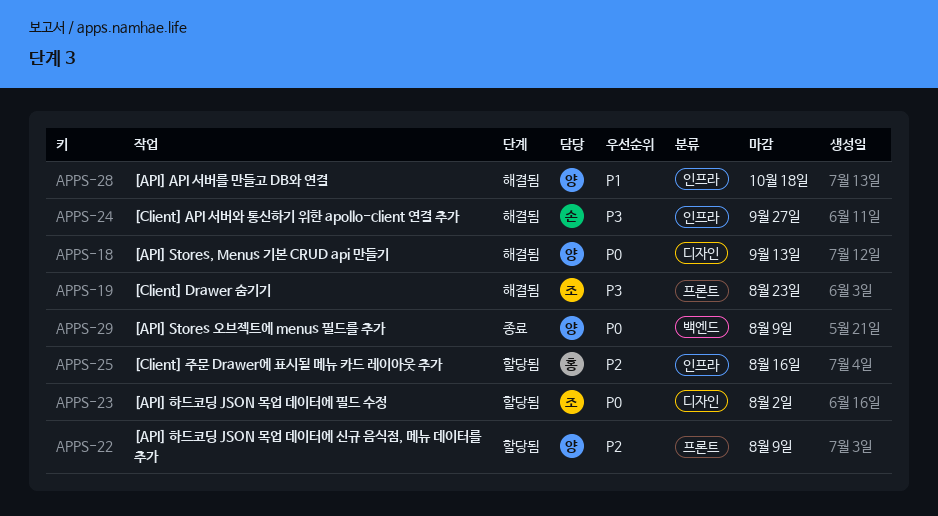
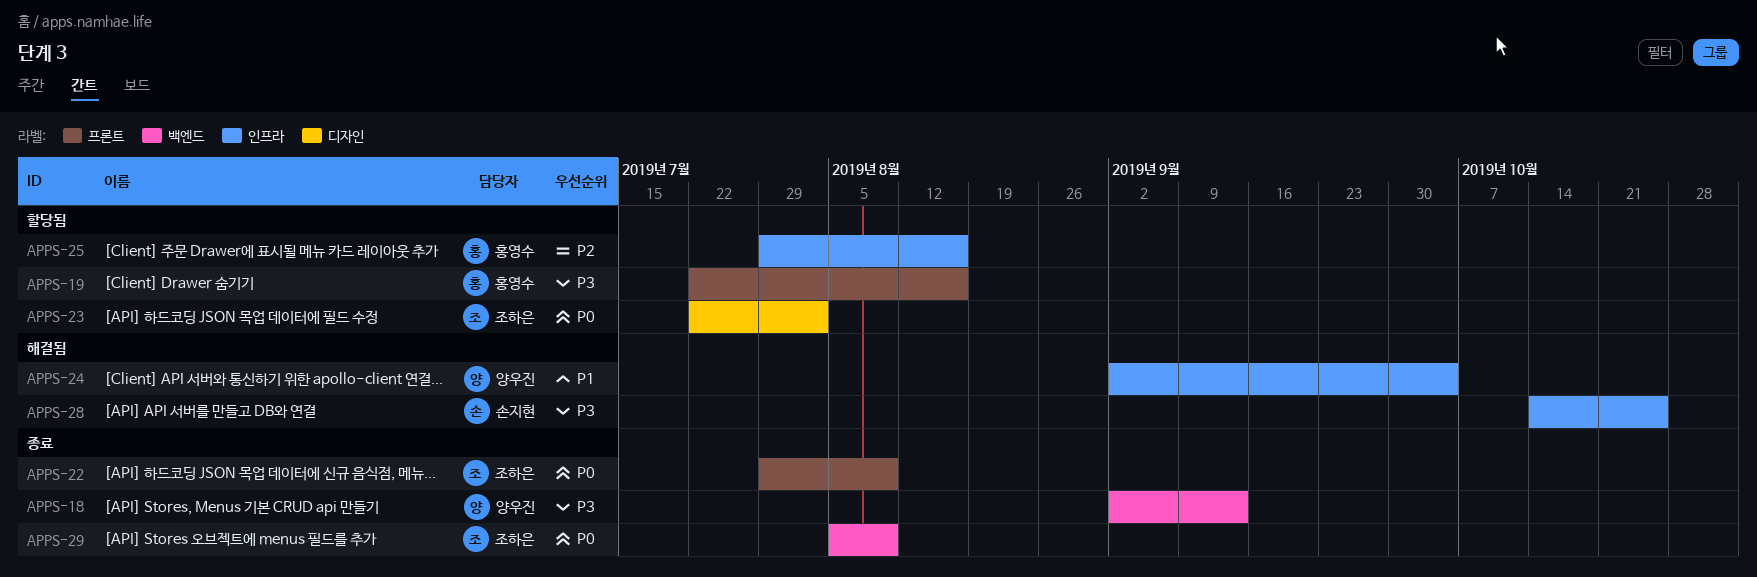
APPS-18, status: 해결됨 -> 종료
APPS-18, priority: P0 -> P3
APPS-18, label: 디자인 -> 백엔드
APPS-19, status: 해결됨 -> 할당됨
APPS-19, owner: 조하은 -> 홍영수
APPS-19, due: Aug 23 -> Aug 16
APPS-22, status: 할당됨 -> 종료
APPS-22, owner: 양우진 -> 조하은
APPS-22, priority: P2 -> P0
APPS-24, owner: 손지현 -> 양우진
APPS-24, priority: P3 -> P1
APPS-24, due: Sep 27 -> Oct 4
APPS-28, owner: 양우진 -> 손지현
APPS-28, priority: P1 -> P3
APPS-28, due: Oct 18 -> Oct 25
APPS-29, owner: 양우진 -> 조하은

